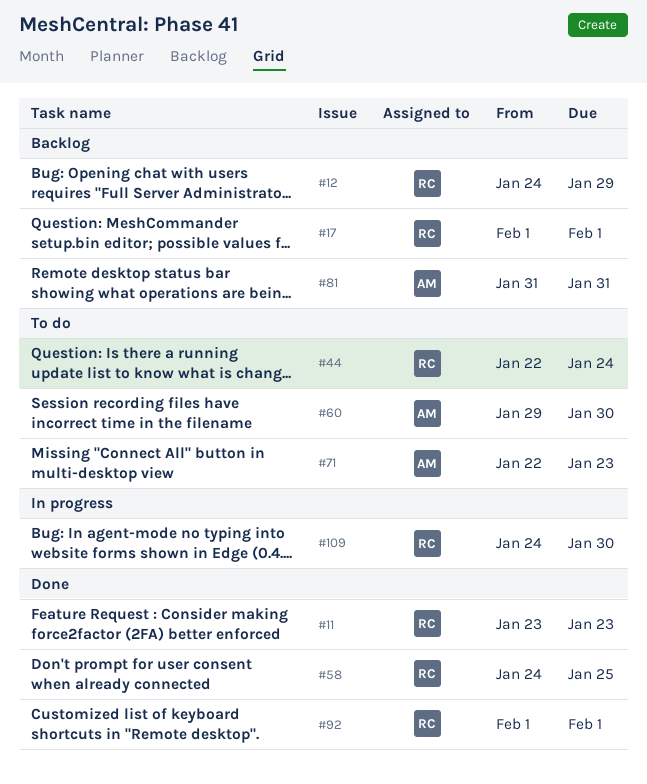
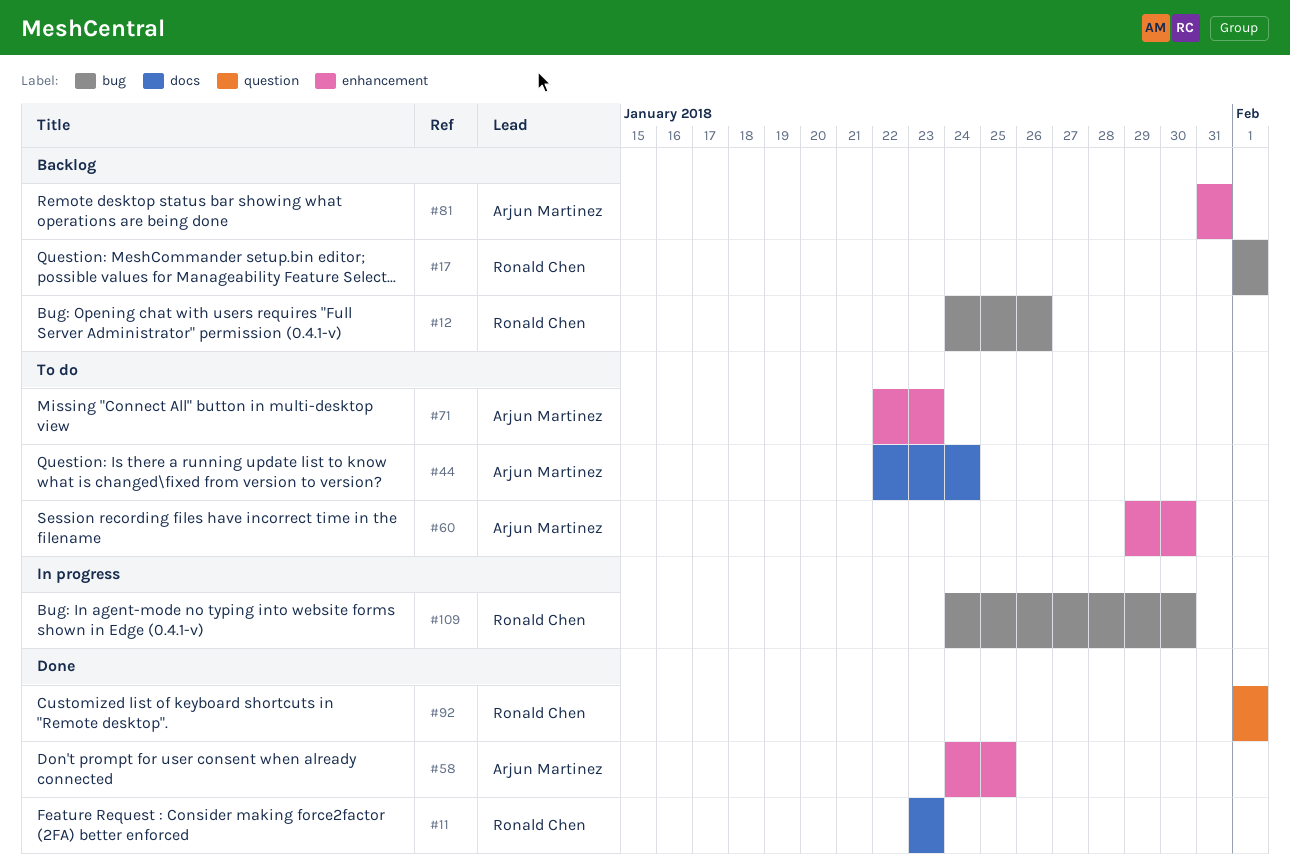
#12, due: Jan 29 -> Jan 26
#44, owner: Ronald Chen -> Arjun Martinez
#58, owner: Ronald Chen -> Arjun Martinez

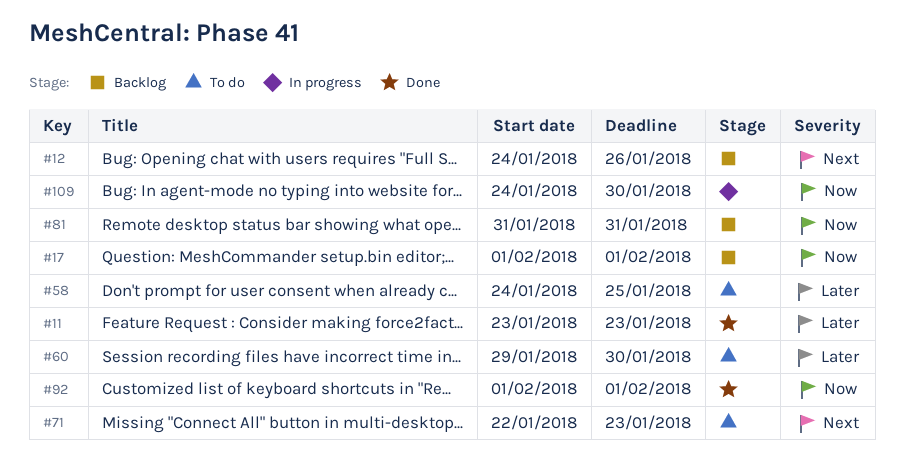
#44: present -> none
#58, status: Done -> To do

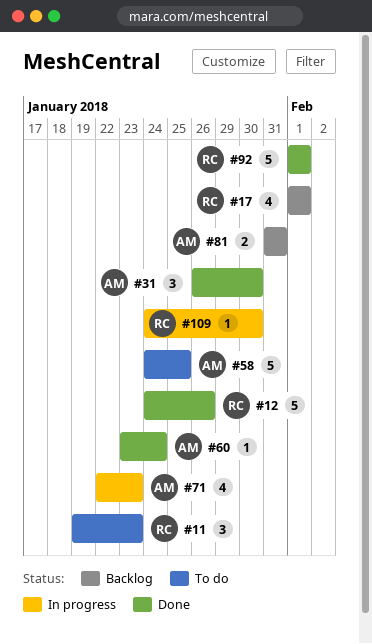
#11, status: Done -> To do
#11, start: Jan 23 -> Jan 19
#12, status: Backlog -> Done
#31: none -> present
#60, status: To do -> Done
#60, start: Jan 29 -> Jan 23
#60, due: Jan 30 -> Jan 24
#71, status: To do -> In progress

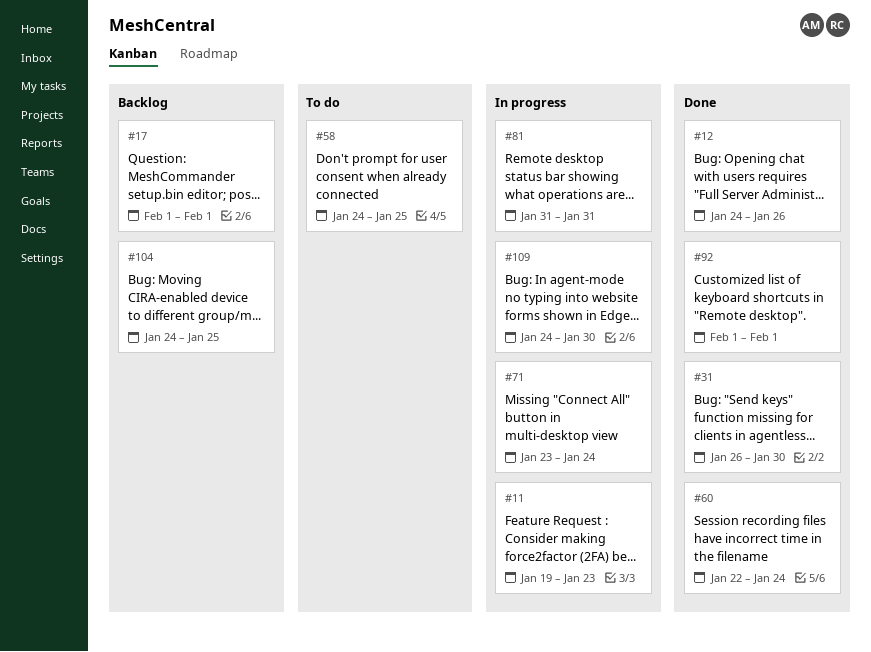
#11, status: To do -> In progress
#60, start: Jan 23 -> Jan 22
#71, start: Jan 22 -> Jan 23
#71, due: Jan 23 -> Jan 24
#81, status: Backlog -> In progress
#104: none -> present

